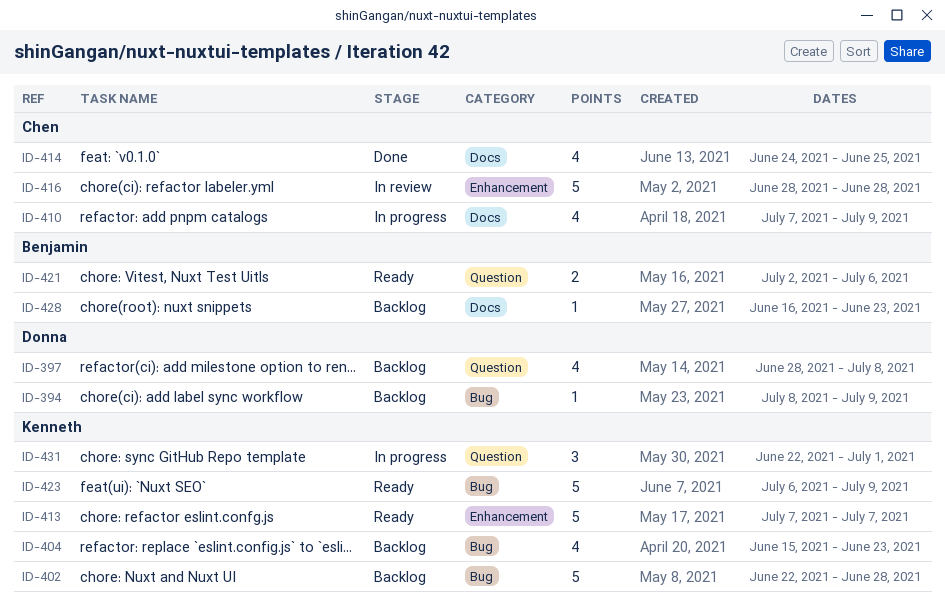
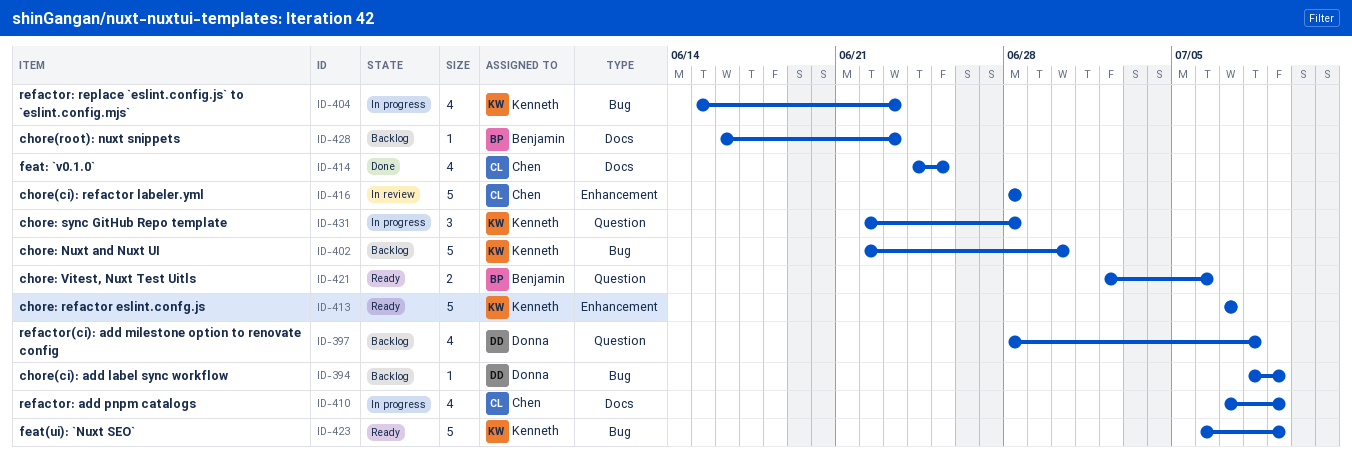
ID-402, due: Jun 28 -> Jun 30
ID-404, status: Backlog -> In progress
ID-431, due: Jul 1 -> Jun 28

